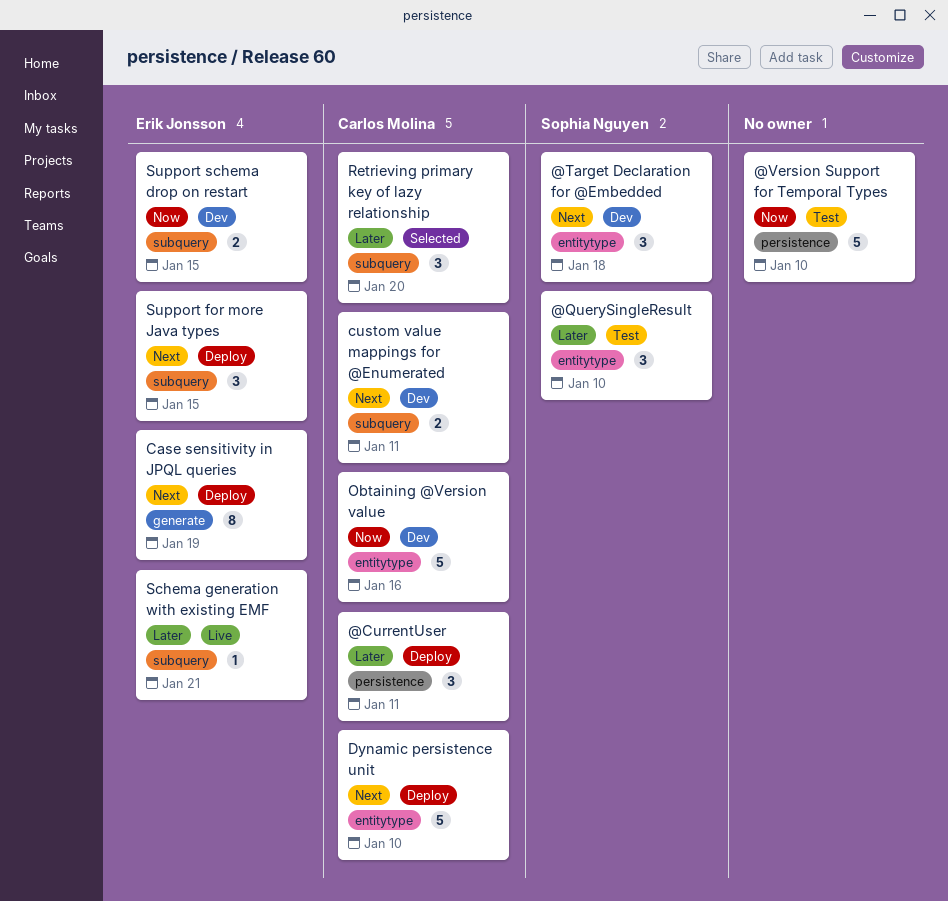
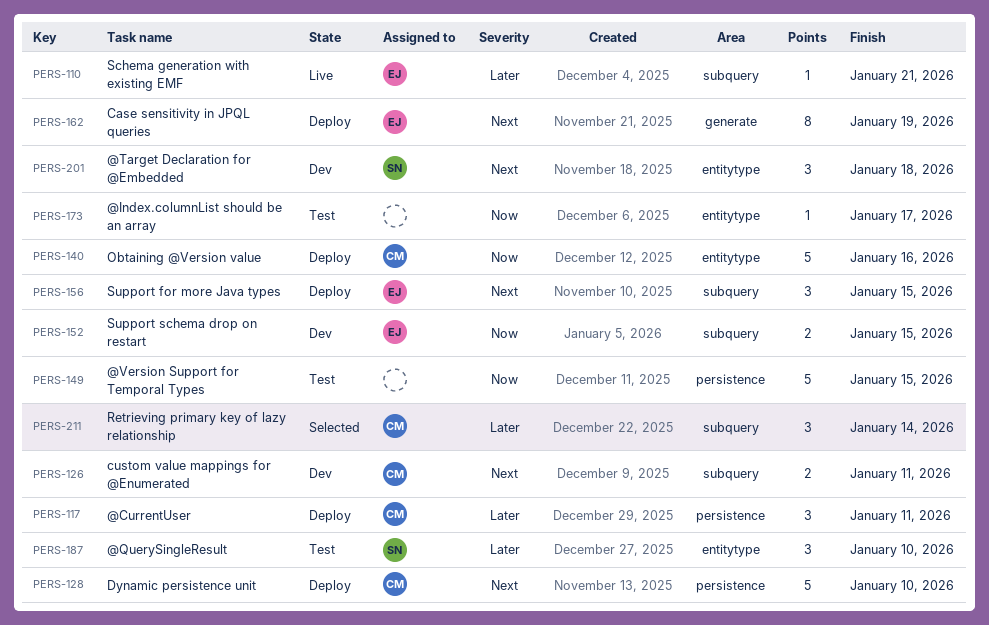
@Index.columnList should be an array: none -> present
@Version Support for Temporal Types, due: Jan 10 -> Jan 15
Dynamic persistence unit, label: entitytype -> persistence
Obtaining @Version value, status: Dev -> Deploy
Retrieving primary key of lazy relationship, due: Jan 20 -> Jan 14

